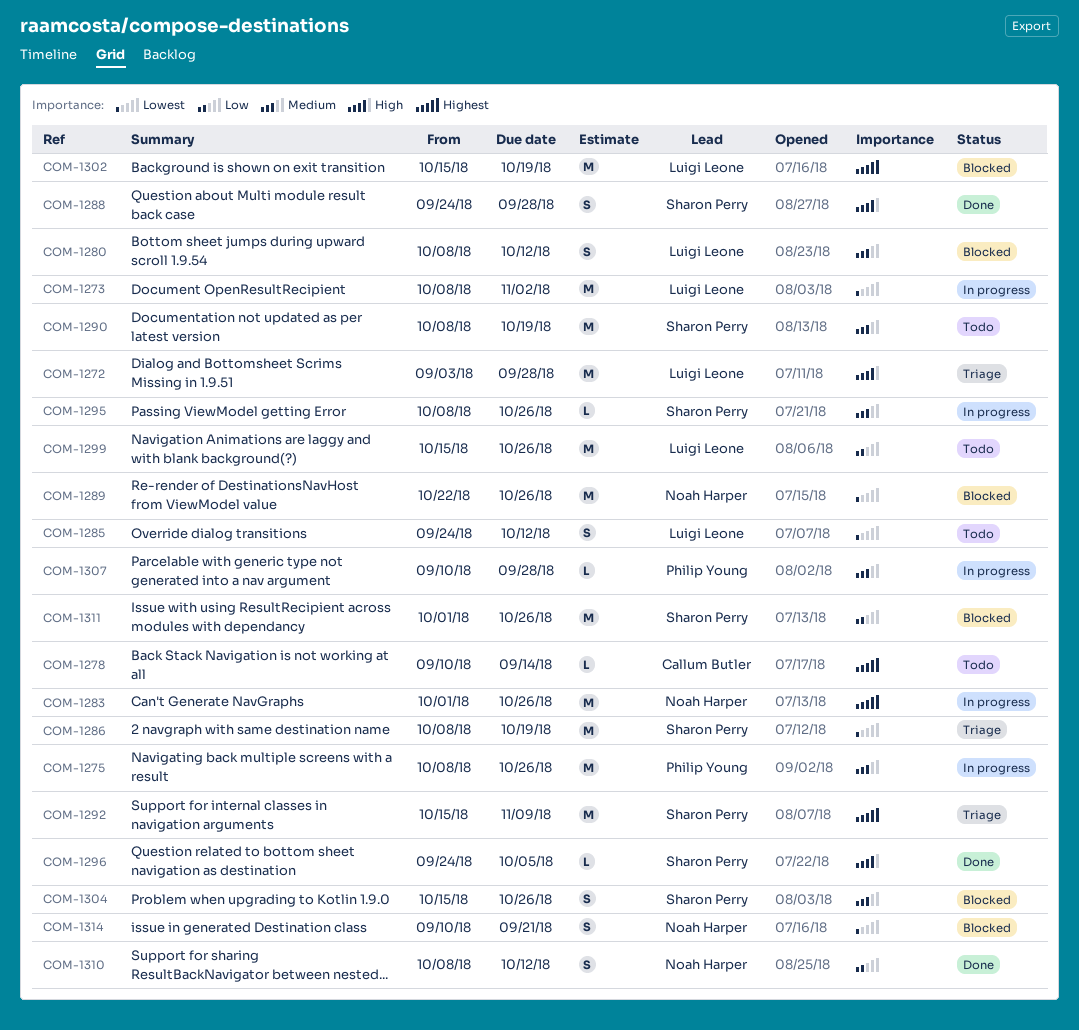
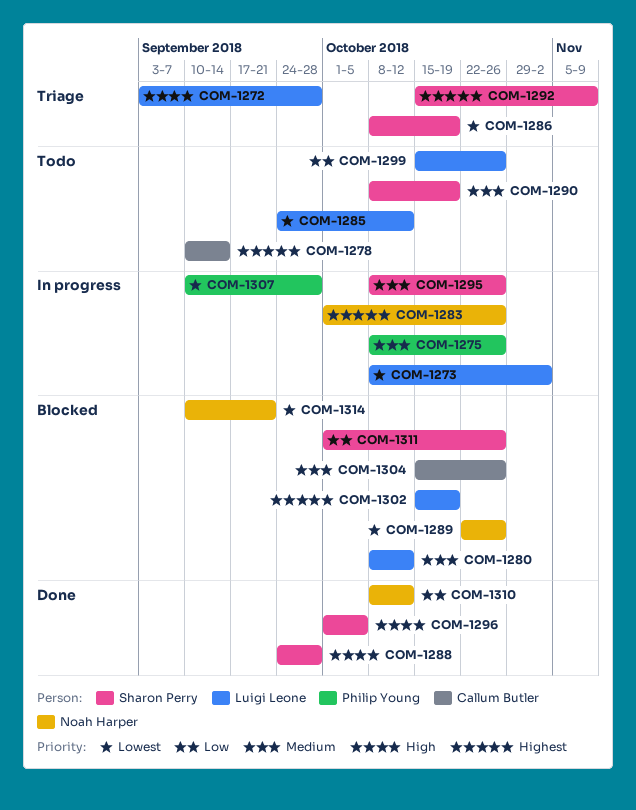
COM-1296, start: Sep 24 -> Oct 1
COM-1304, owner: Sharon Perry -> Callum Butler
COM-1307, priority: Medium -> Lowest

